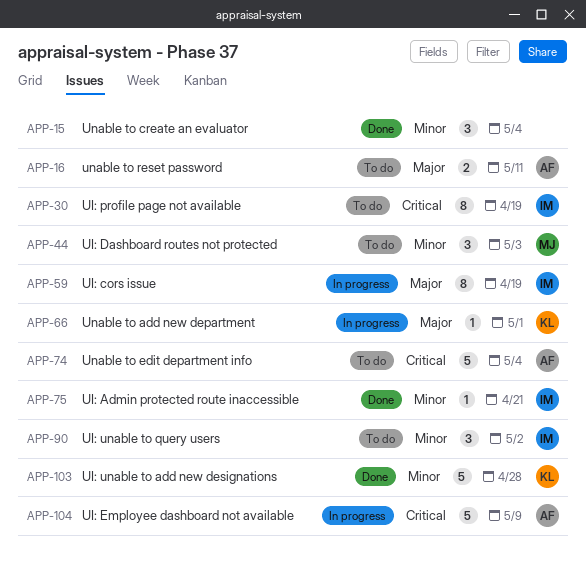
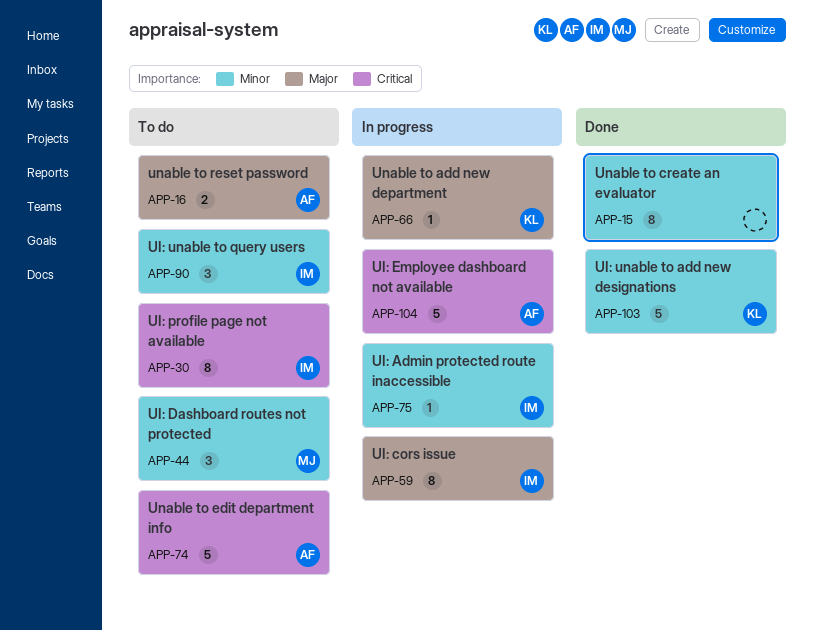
APP-15, estimate: 3 -> 8
APP-75, status: Done -> In progress

